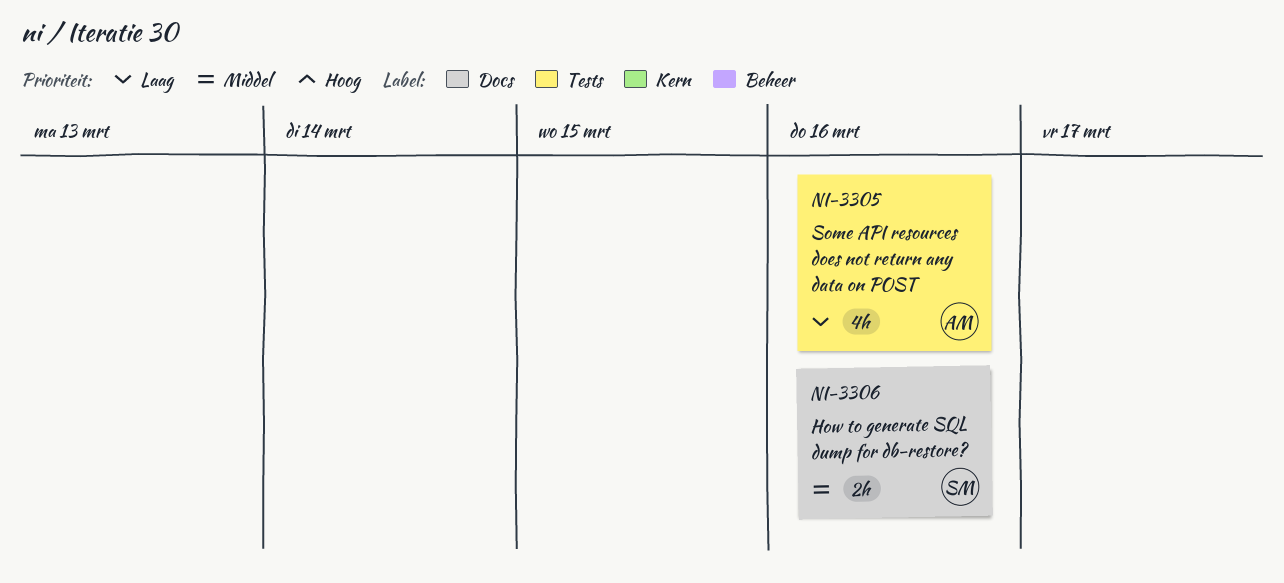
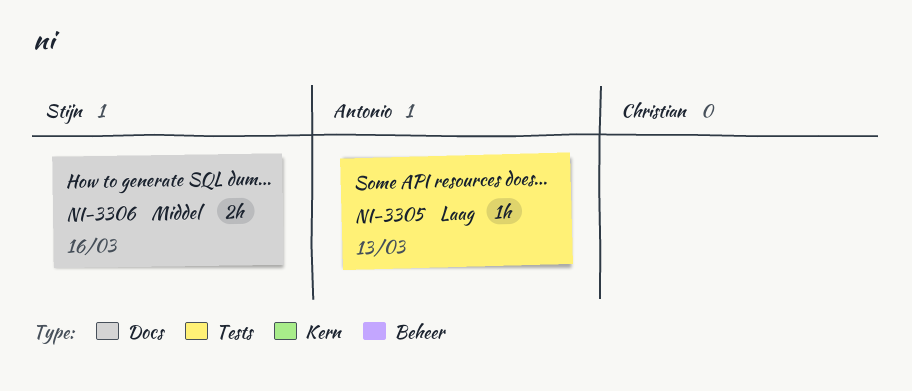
NI-3305, estimate: 4h -> 1h
NI-3305, due: Mar 16 -> Mar 13

